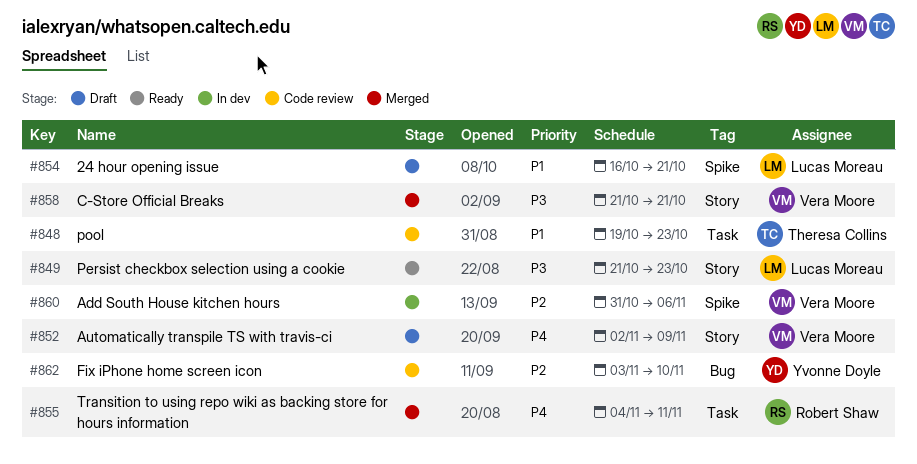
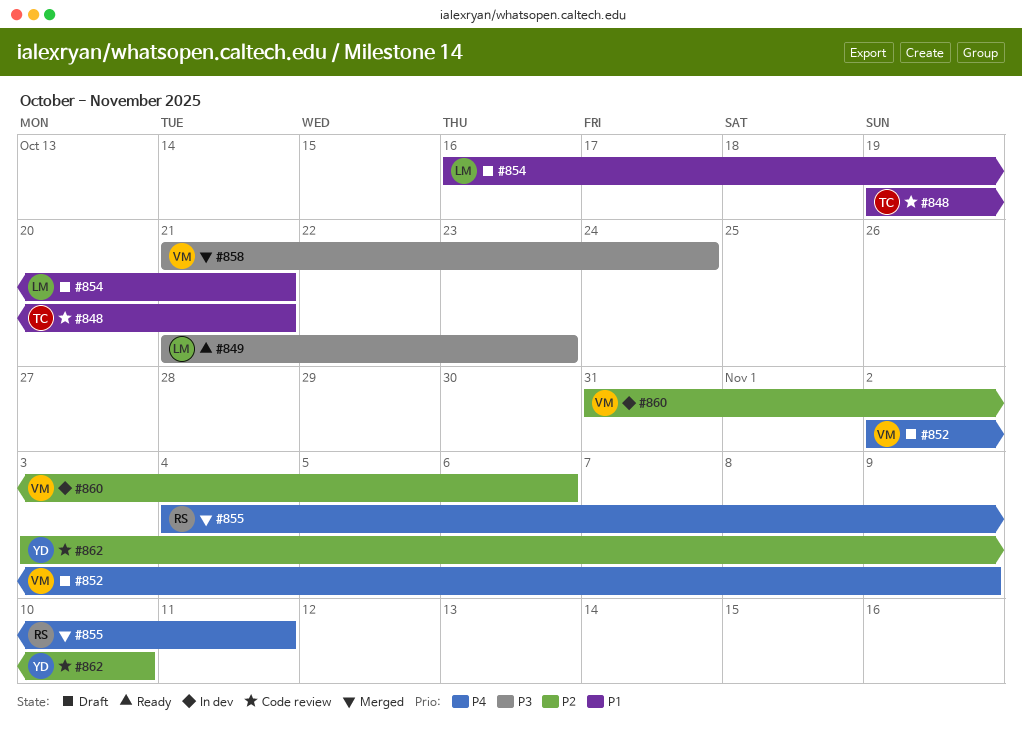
#848, due: Oct 23 -> Oct 21
#858, due: Oct 21 -> Oct 24

